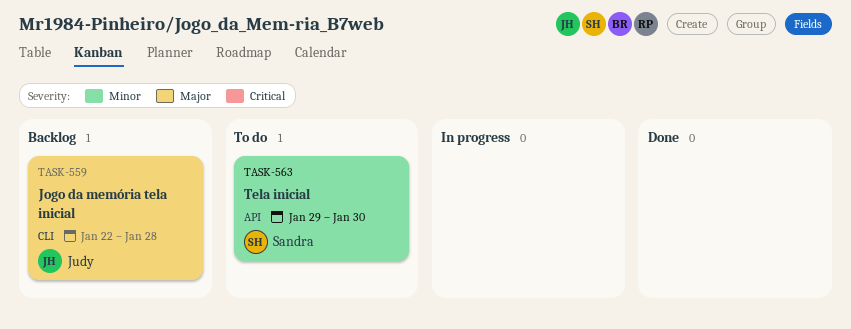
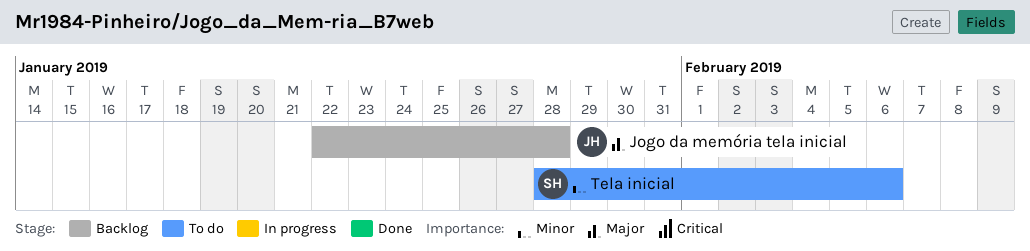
Tela inicial, start: Jan 29 -> Jan 28
Tela inicial, due: Jan 30 -> Feb 6

